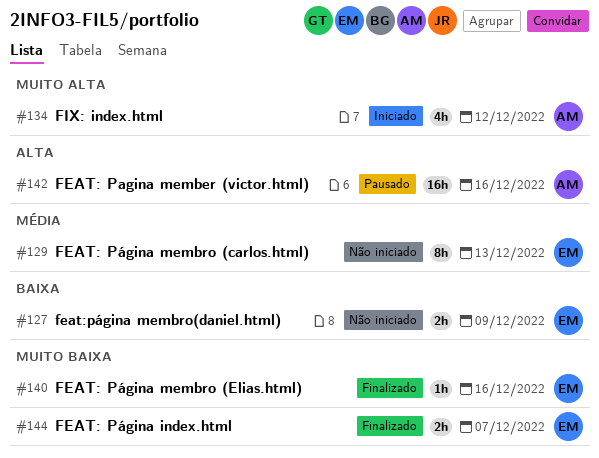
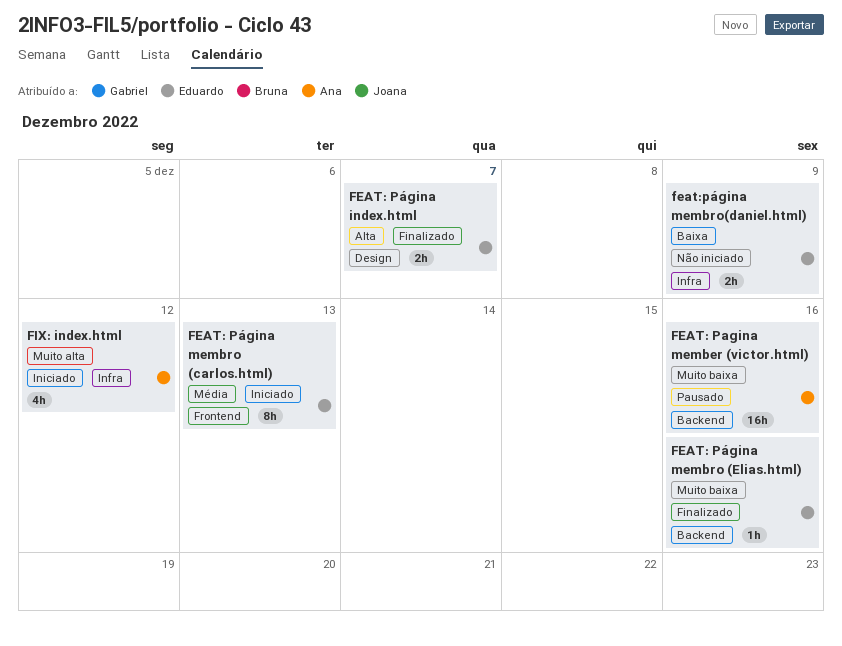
FEAT: Pagina member (victor.html), priority: Alta -> Muito baixa
FEAT: Página index.html, priority: Muito baixa -> Alta
FEAT: Página membro (carlos.html), status: Não iniciado -> Iniciado

